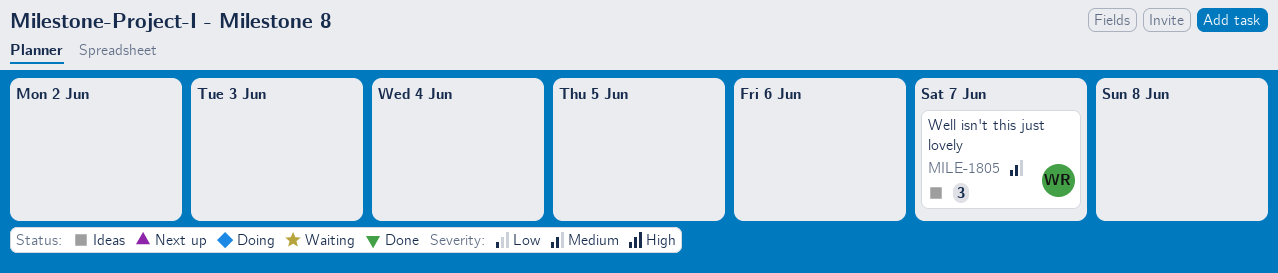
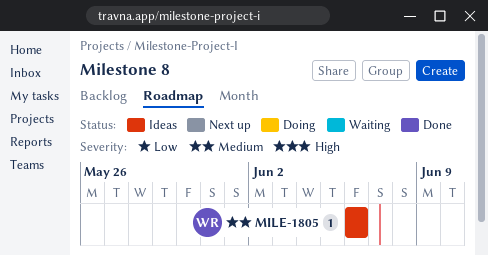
MILE-1805, estimate: 3 -> 1
MILE-1805, due: Jun 7 -> Jun 6

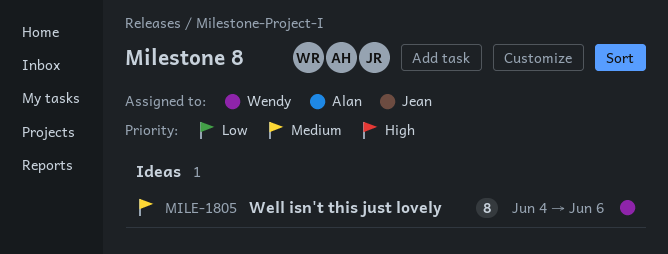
MILE-1805, estimate: 1 -> 8
MILE-1805, start: Jun 6 -> Jun 4

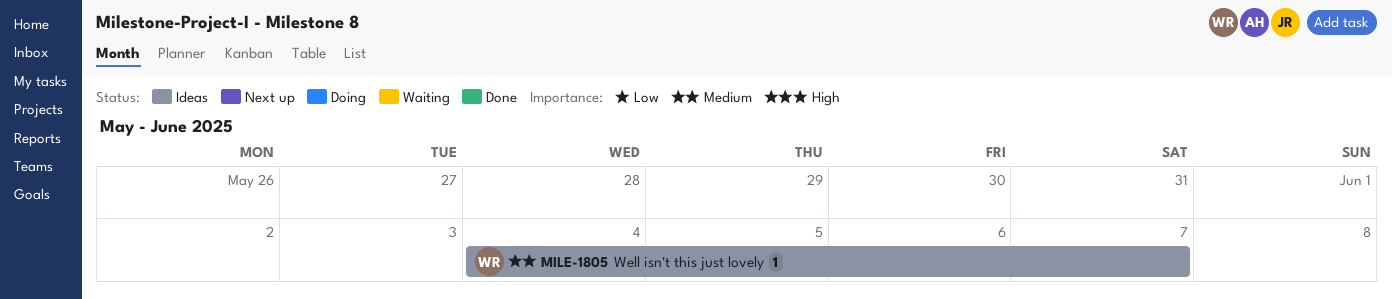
MILE-1805, estimate: 8 -> 1
MILE-1805, due: Jun 6 -> Jun 7

